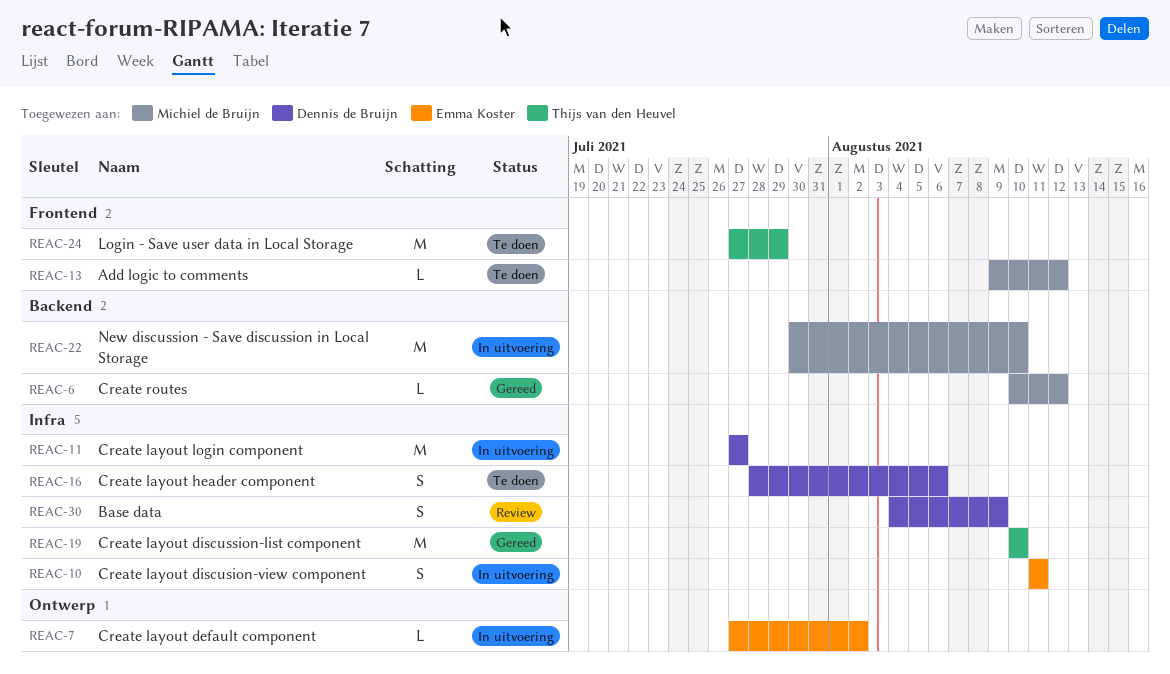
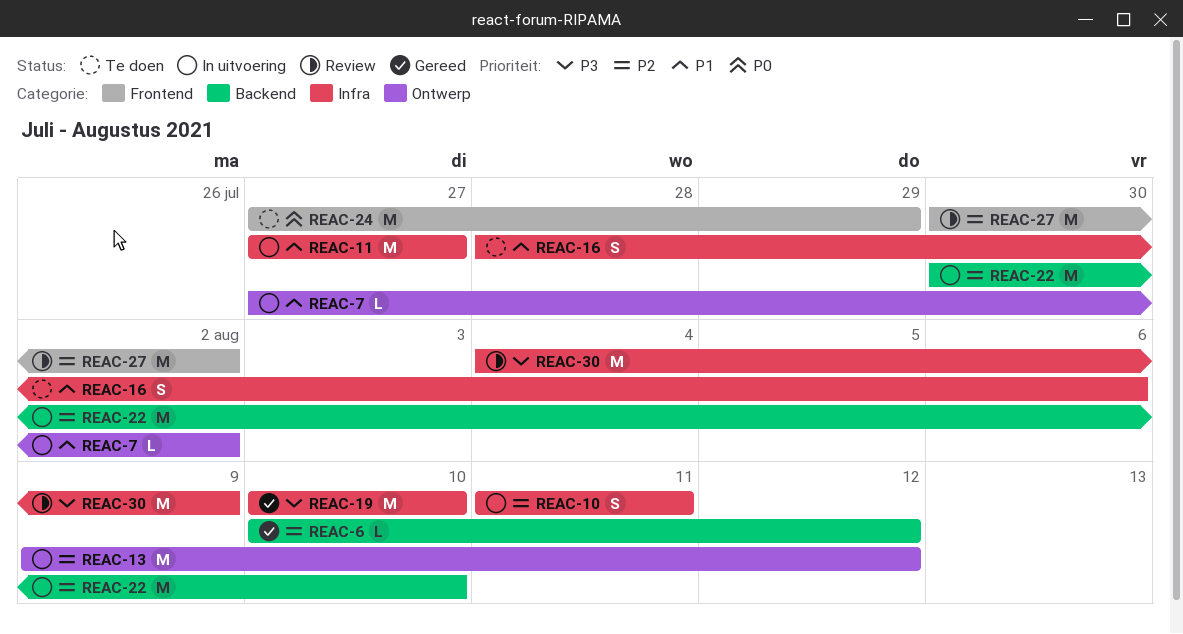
REAC-13, status: Te doen -> In uitvoering
REAC-13, label: Frontend -> Ontwerp
REAC-13, estimate: L -> M
REAC-27: none -> present
REAC-30, estimate: S -> M

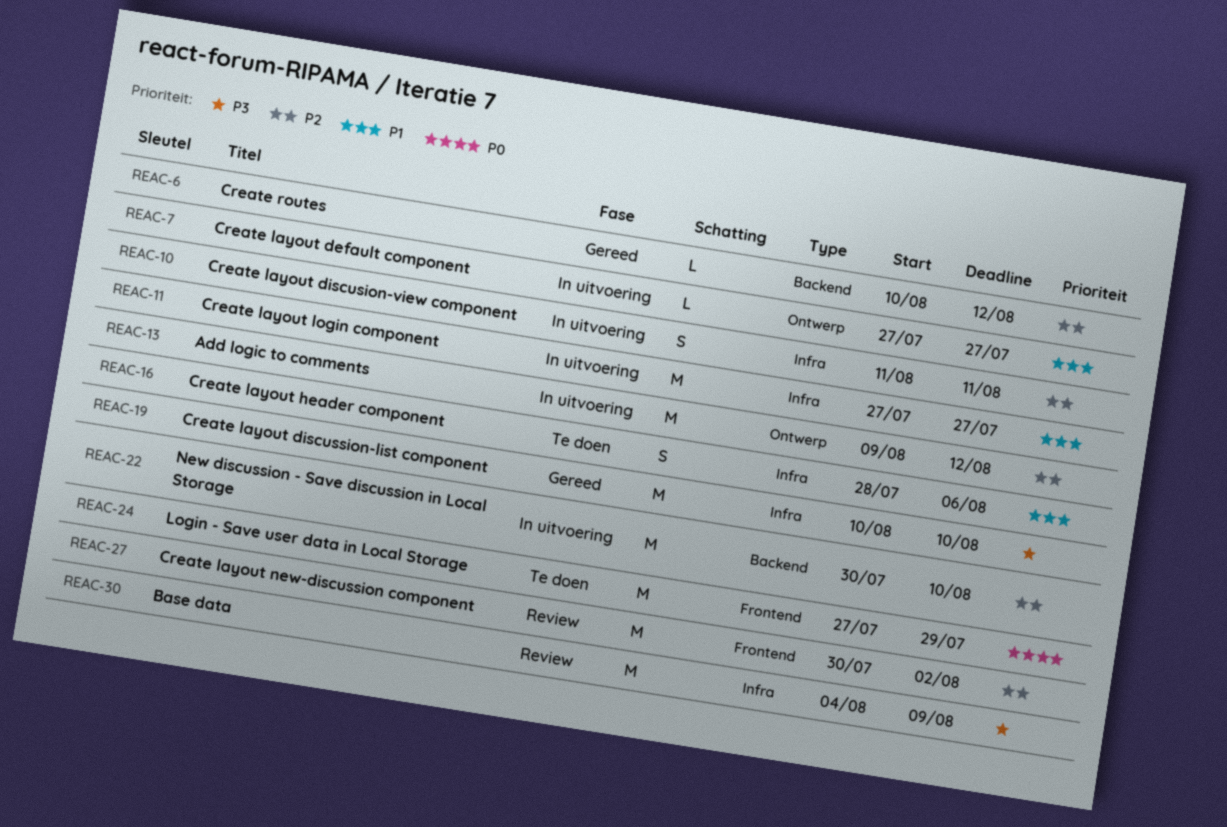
REAC-7, due: Aug 2 -> Jul 27

